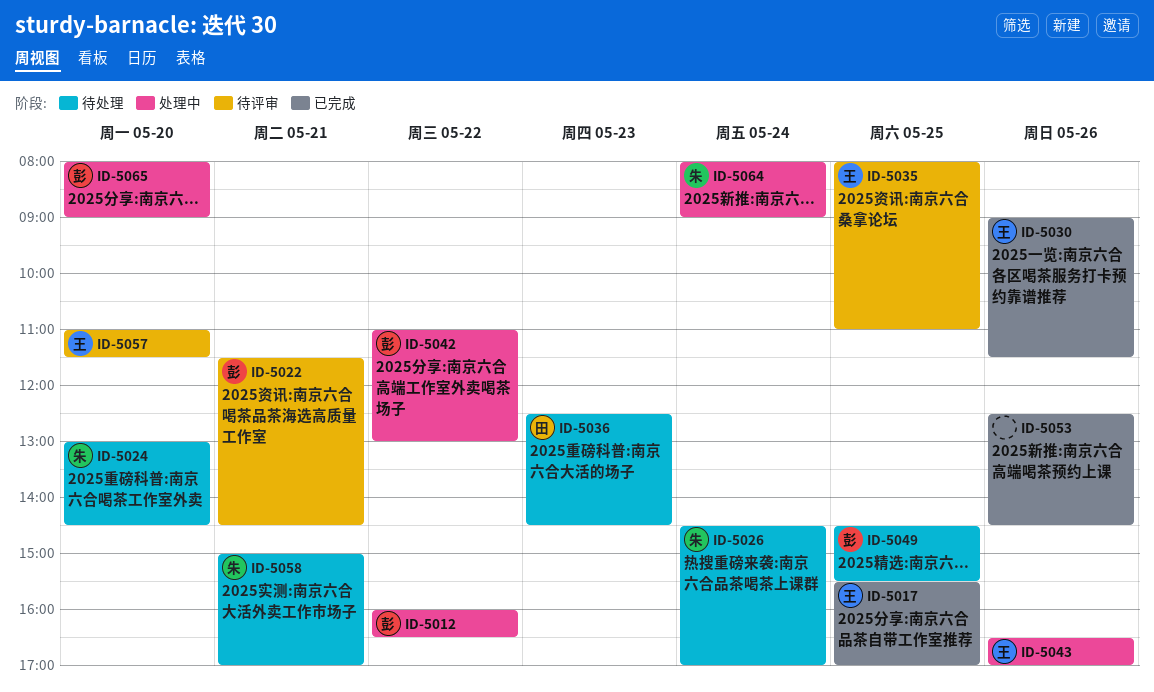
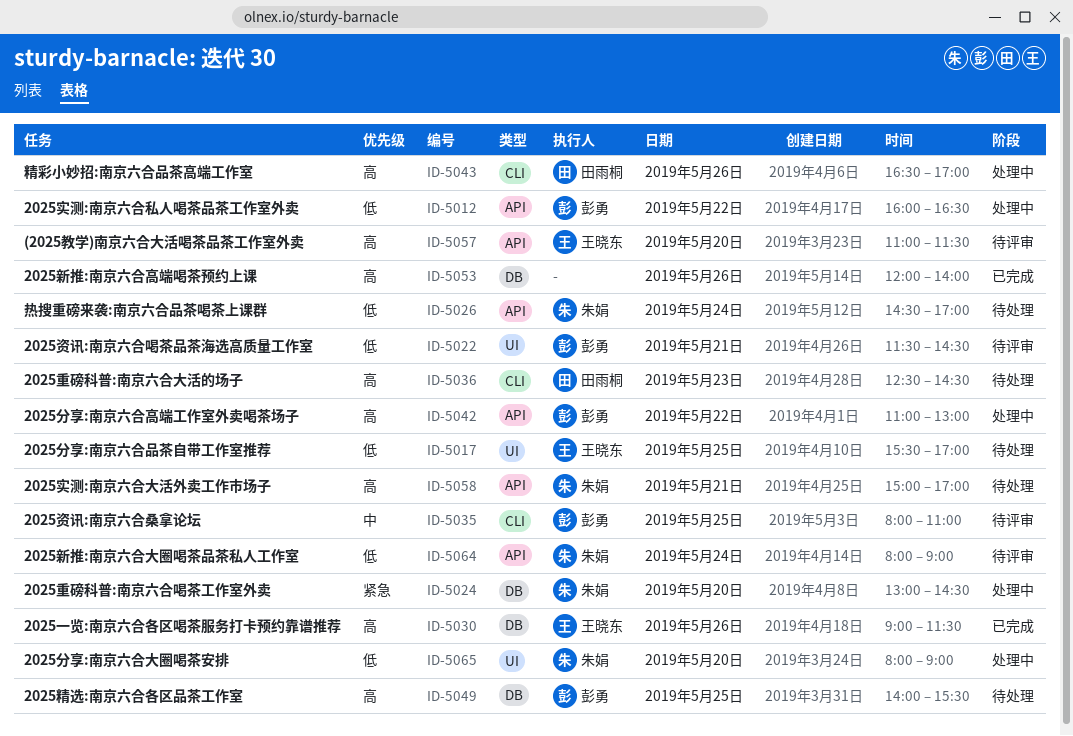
ID-5017, status: 已完成 -> 待处理
ID-5024, status: 待处理 -> 处理中
ID-5035, owner: 王晓东 -> 彭勇
ID-5043, owner: 王晓东 -> 田雨桐
ID-5049, begins: 14:30 -> 14:00
ID-5053, begins: 12:30 -> 12:00
ID-5053, ends: 14:30 -> 14:00
ID-5064, status: 处理中 -> 待评审
ID-5065, owner: 彭勇 -> 朱娟

